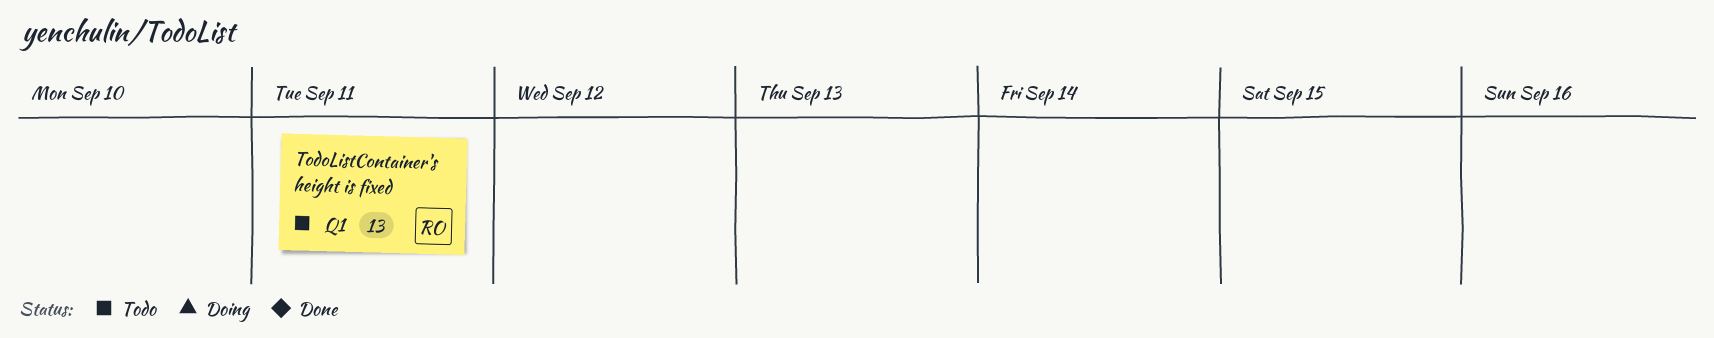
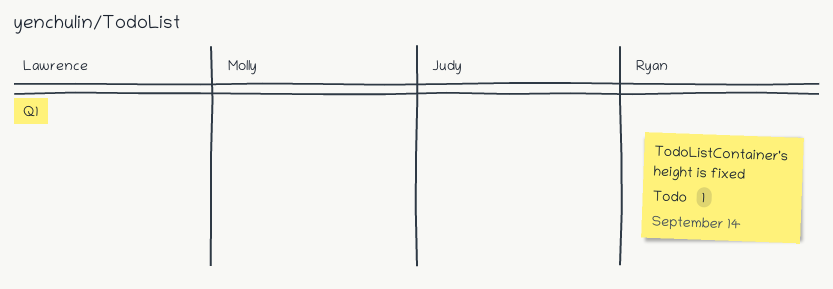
TodoListContainer's height is fixed, estimate: 13 -> 1
TodoListContainer's height is fixed, due: Sep 11 -> Sep 14

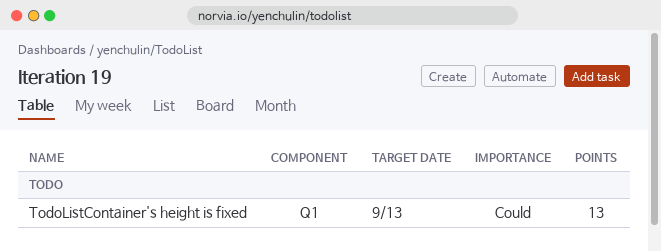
TodoListContainer's height is fixed, estimate: 1 -> 13
TodoListContainer's height is fixed, due: Sep 14 -> Sep 13

